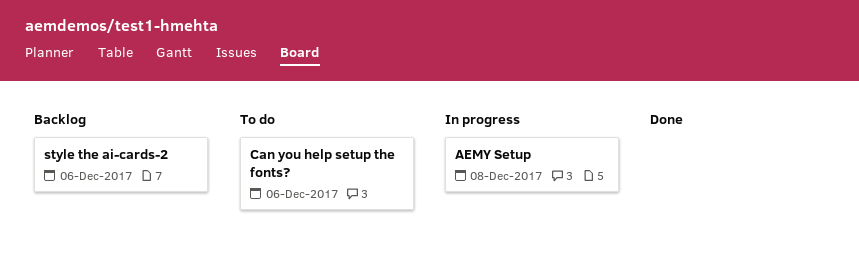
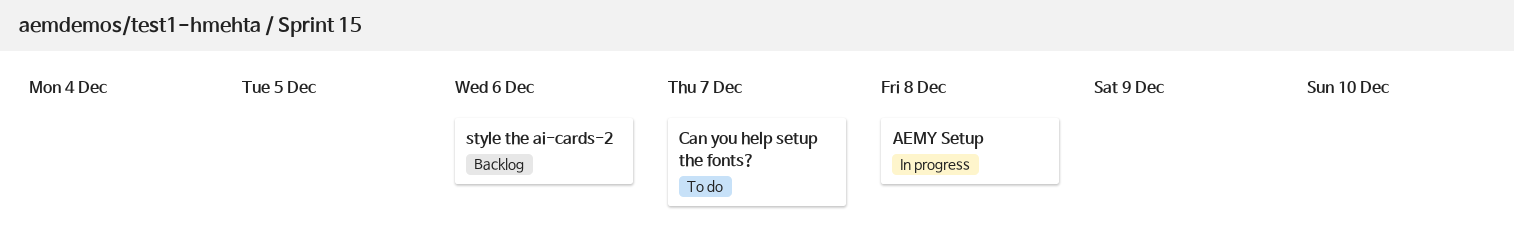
Can you help setup the fonts?, due: Dec 6 -> Dec 7

